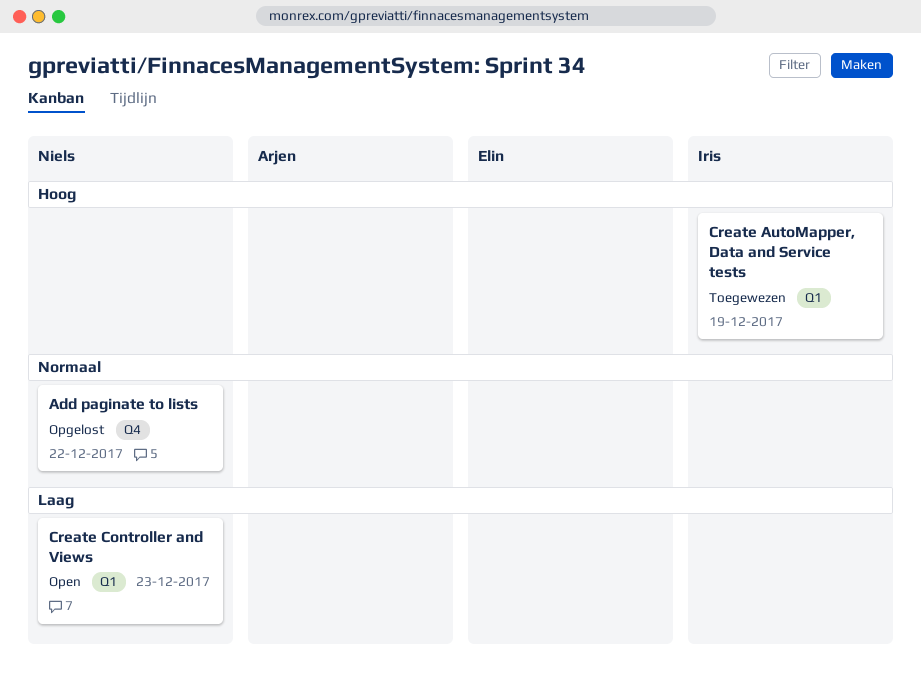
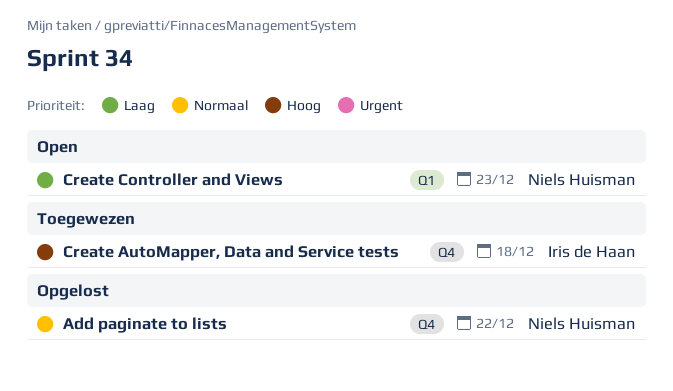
Create AutoMapper, Data and Service tests, label: Q1 -> Q4
Create AutoMapper, Data and Service tests, due: Dec 19 -> Dec 18

